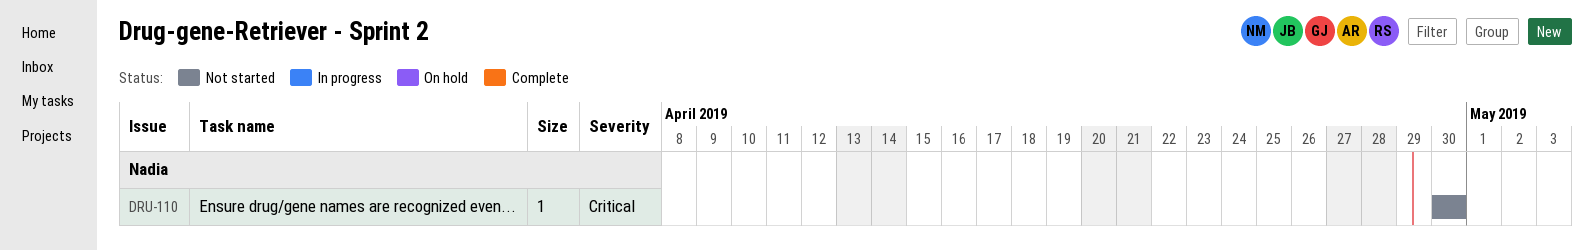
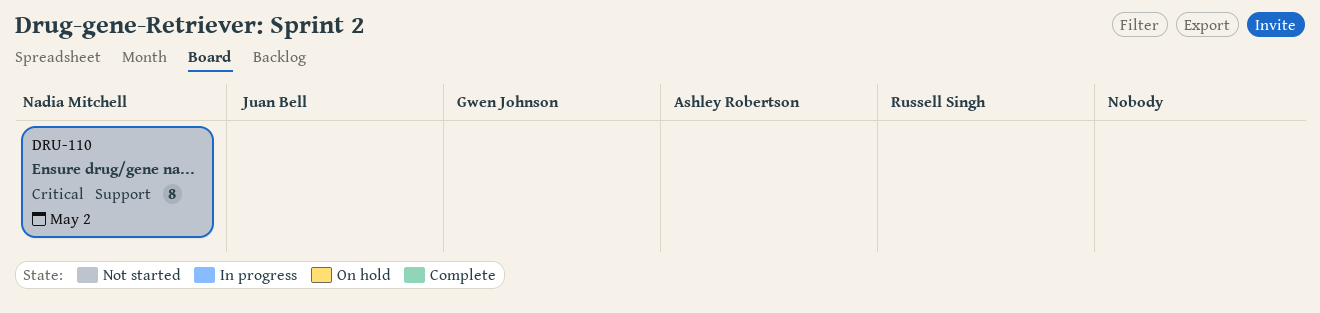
DRU-110, estimate: 1 -> 8
DRU-110, due: Apr 30 -> May 2

